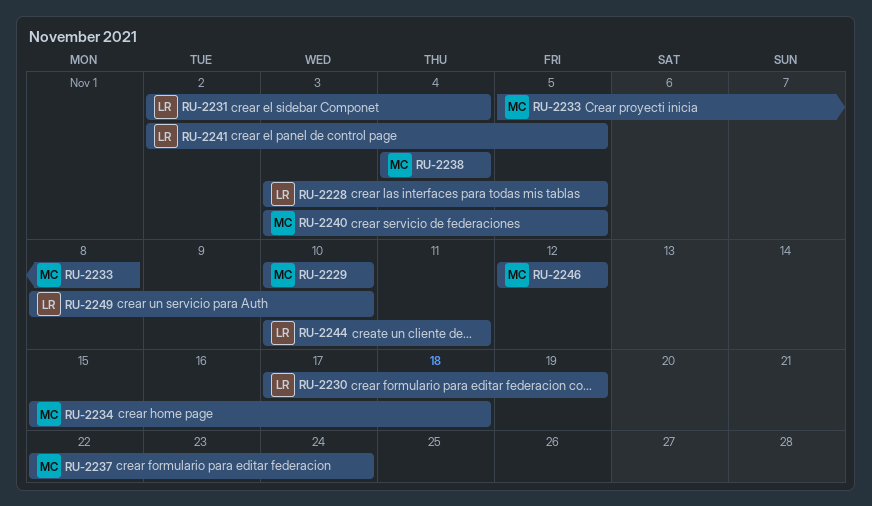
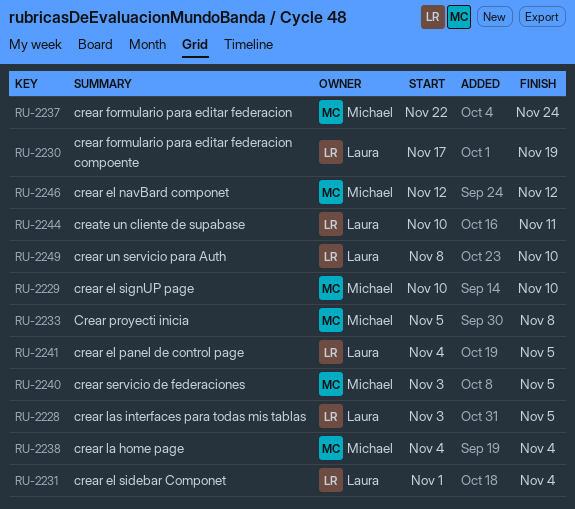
RU-2231, start: Nov 2 -> Nov 1
RU-2234: present -> none
RU-2241, start: Nov 2 -> Nov 4

